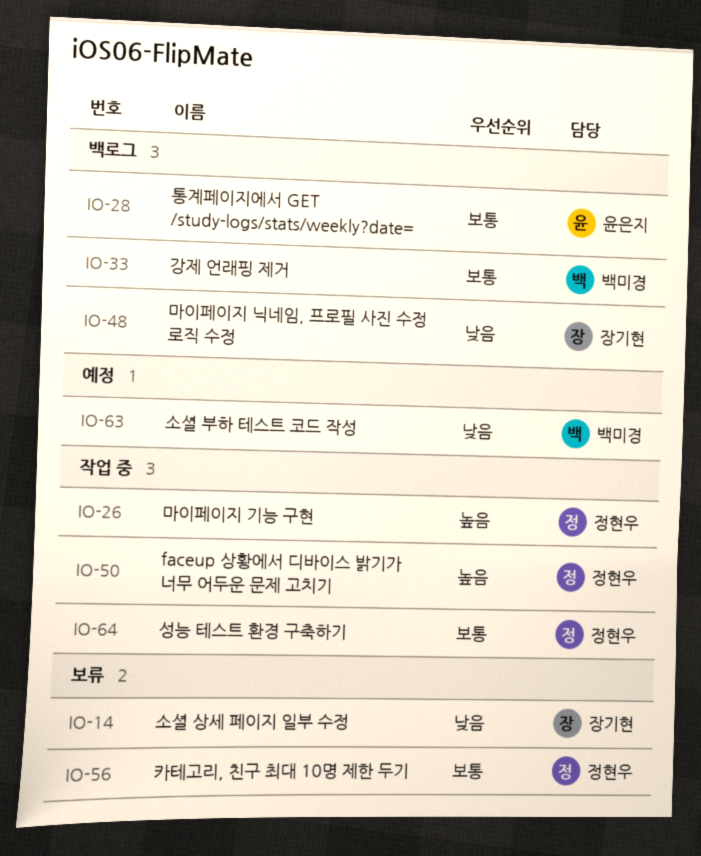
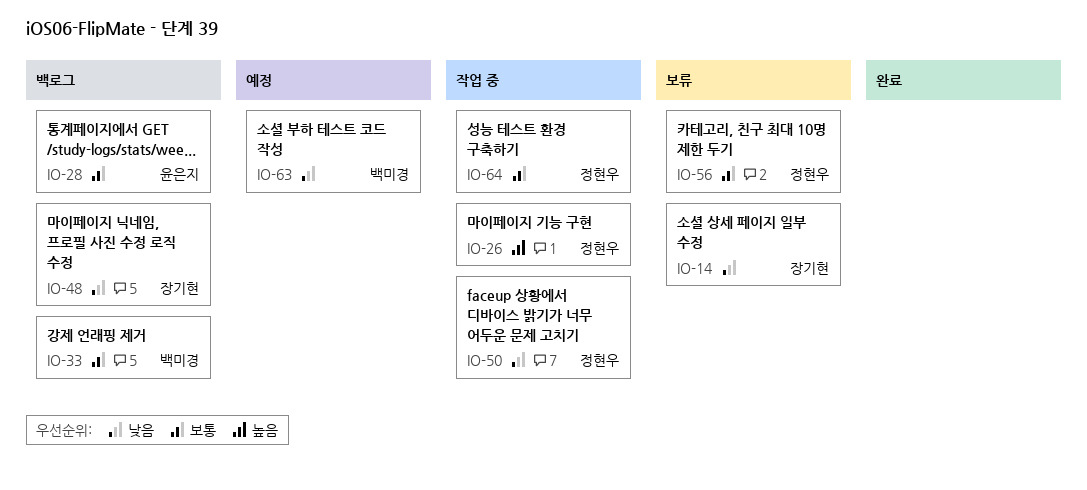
IO-50, priority: 높음 -> 낮음

